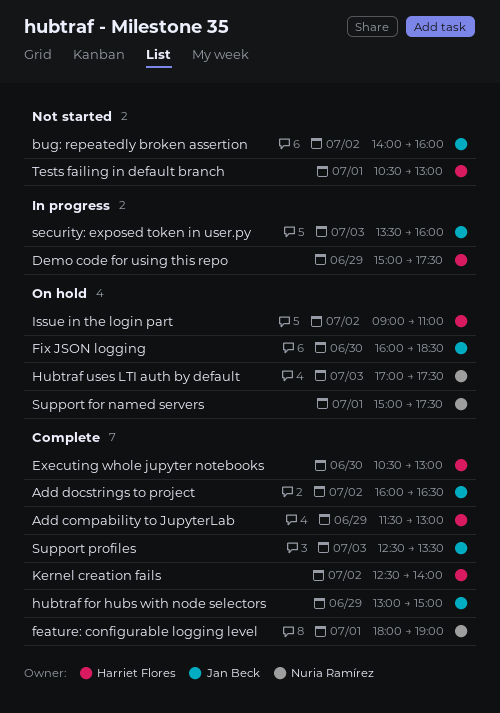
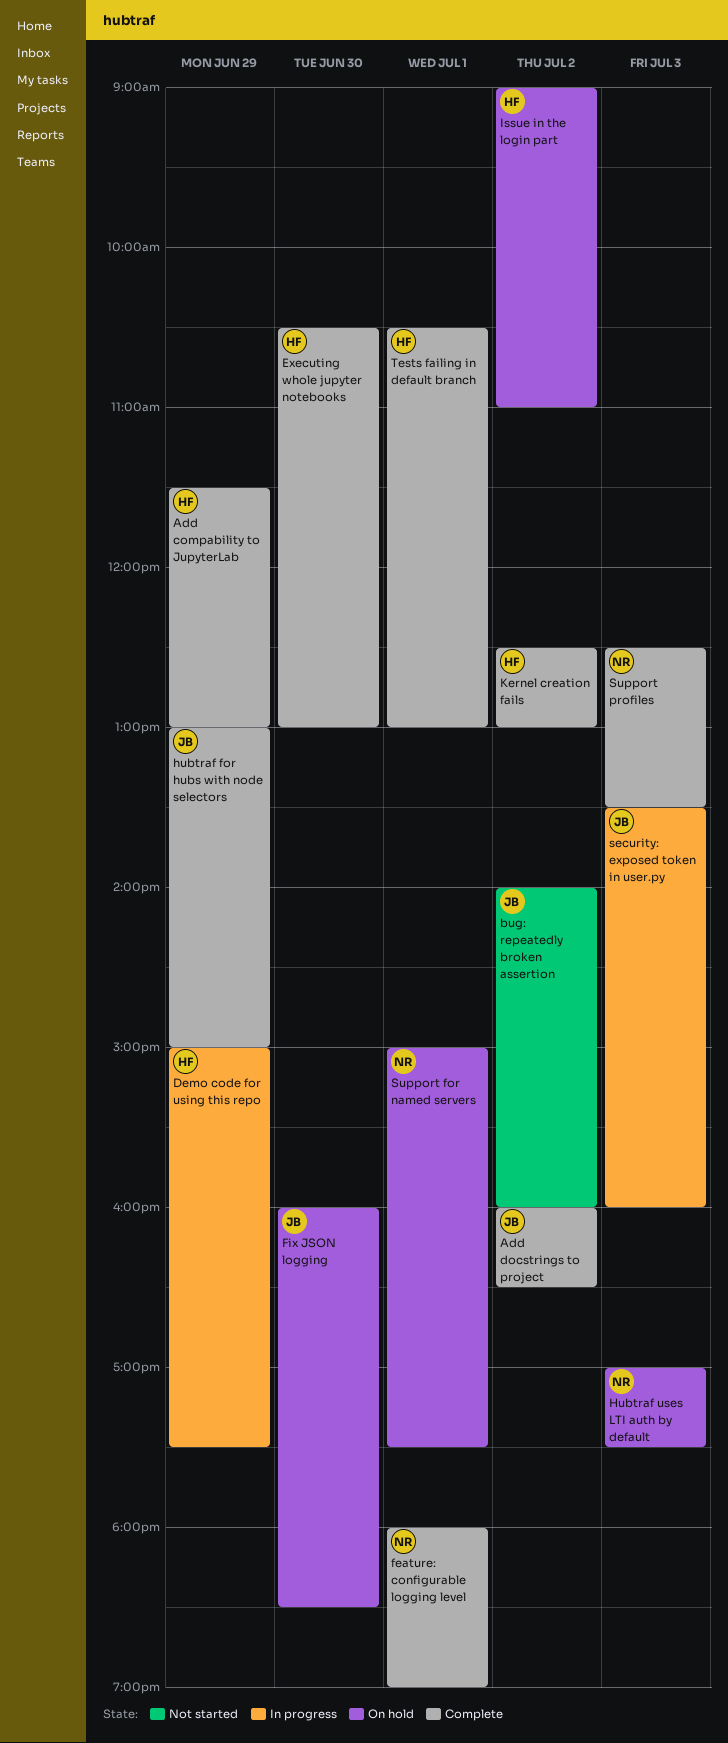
Kernel creation fails, ends: 14:00 -> 13:00
Support profiles, owner: Jan Beck -> Nuria Ramírez
Tests failing in default branch, status: Not started -> Complete

